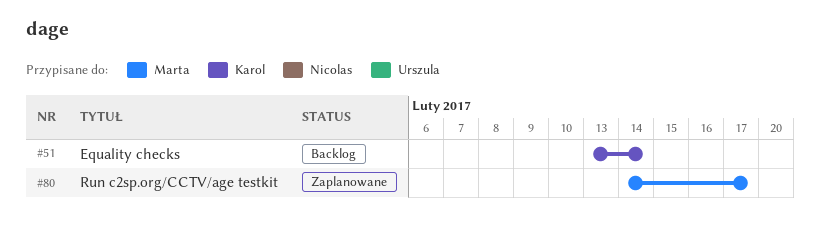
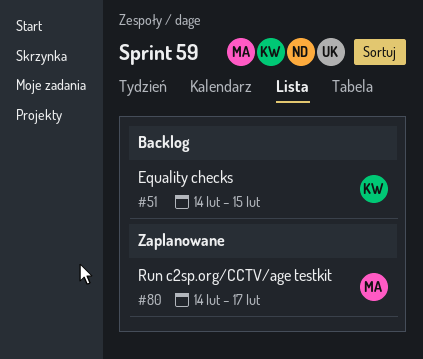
#51, start: Feb 13 -> Feb 14
#51, due: Feb 14 -> Feb 15

